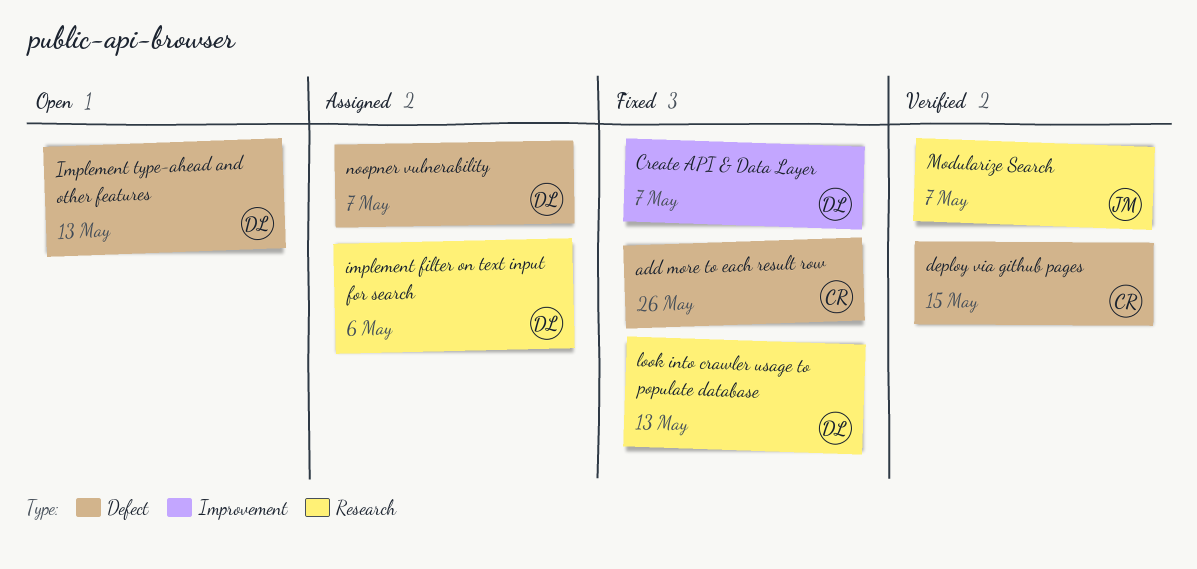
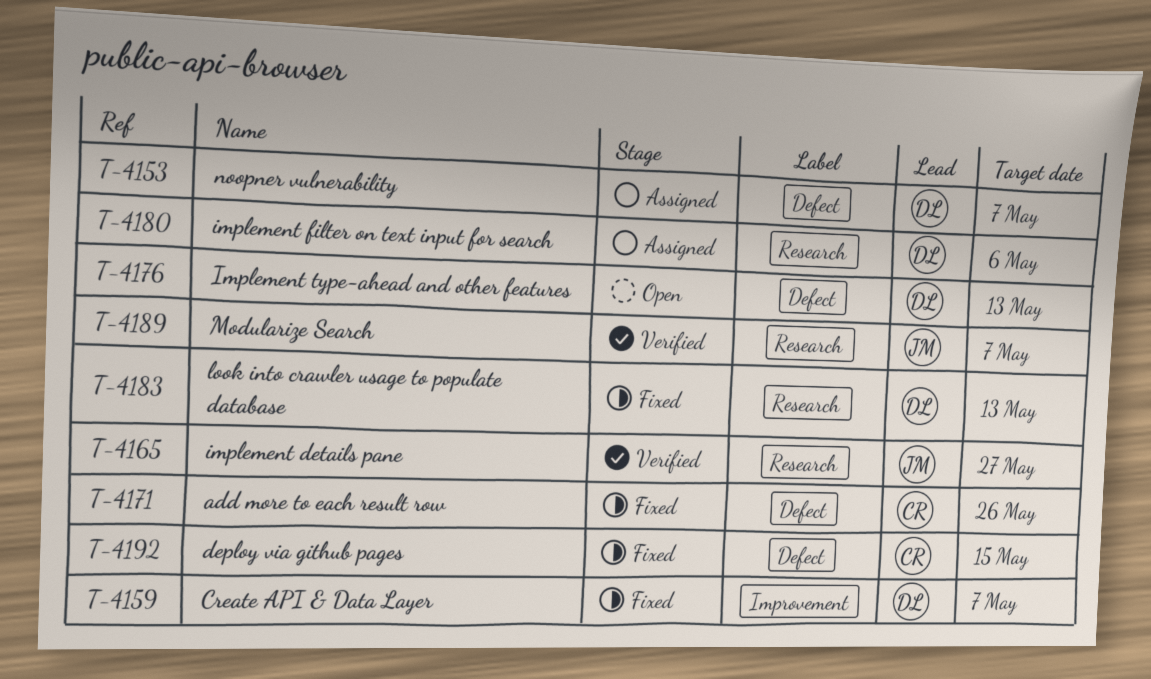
deploy via github pages, status: Verified -> Fixed
implement details pane: none -> present

